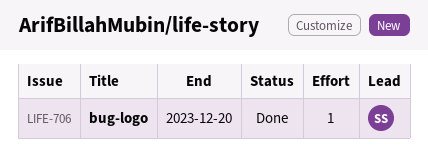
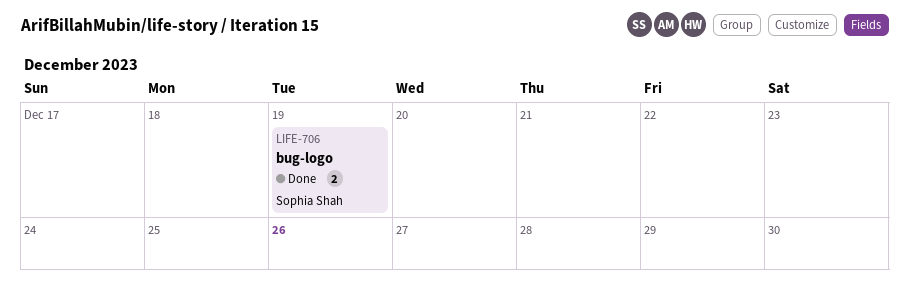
LIFE-706, estimate: 1 -> 2
LIFE-706, due: Dec 20 -> Dec 19

